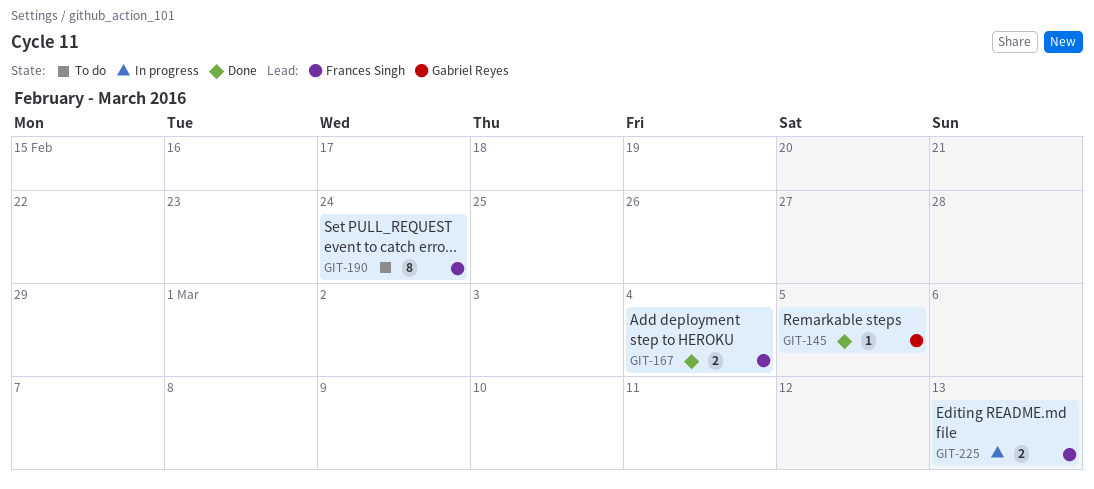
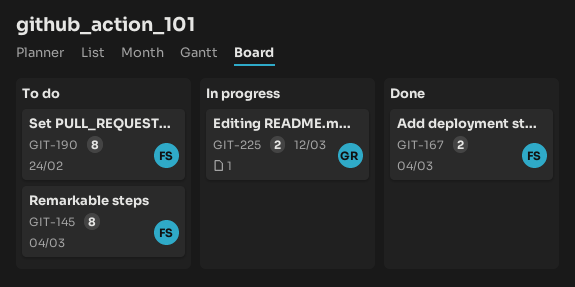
GIT-145, status: Done -> To do
GIT-145, owner: Gabriel Reyes -> Frances Singh
GIT-145, estimate: 1 -> 8
GIT-145, due: Mar 5 -> Mar 4
GIT-225, owner: Frances Singh -> Gabriel Reyes
GIT-225, due: Mar 13 -> Mar 12

